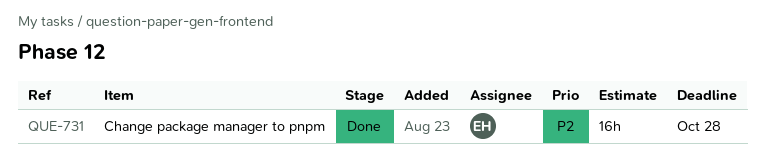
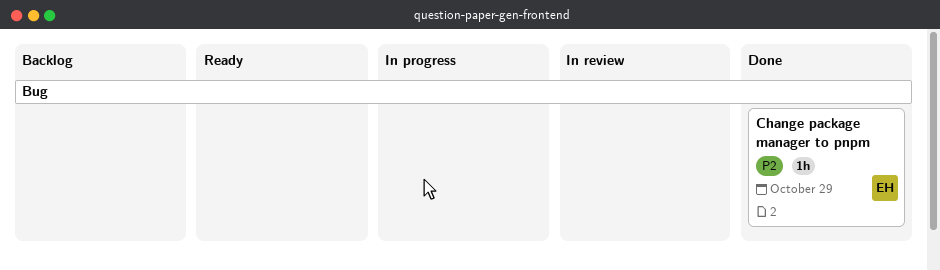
Change package manager to pnpm, estimate: 16h -> 1h
Change package manager to pnpm, due: Oct 28 -> Oct 29

